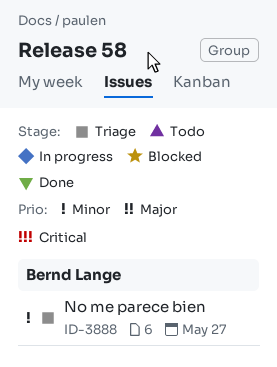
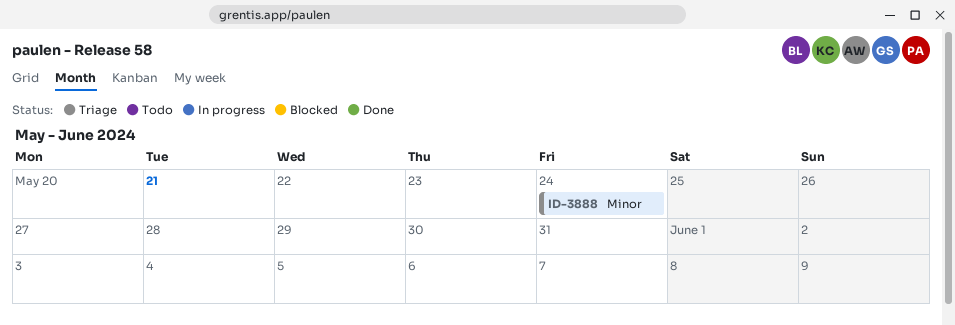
ID-3888, due: May 27 -> May 24

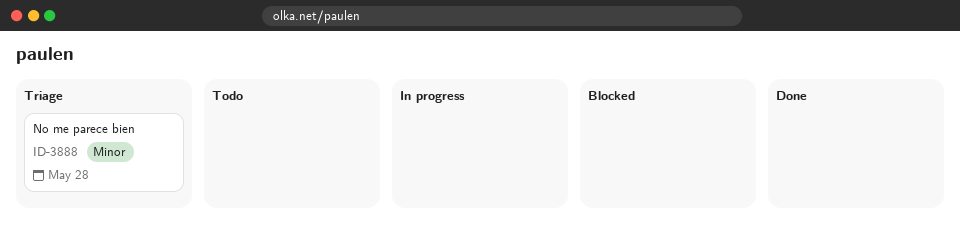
ID-3888, due: May 24 -> May 28

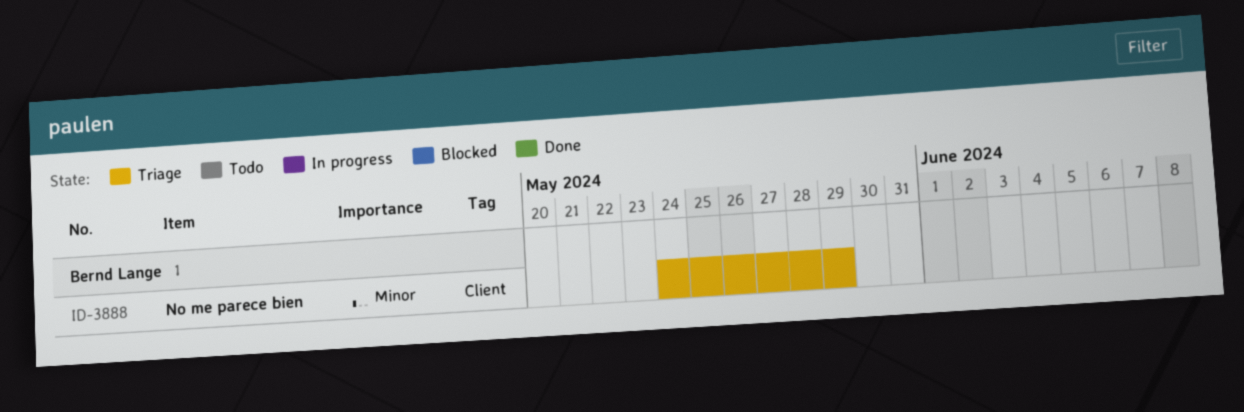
ID-3888, due: May 28 -> May 29

